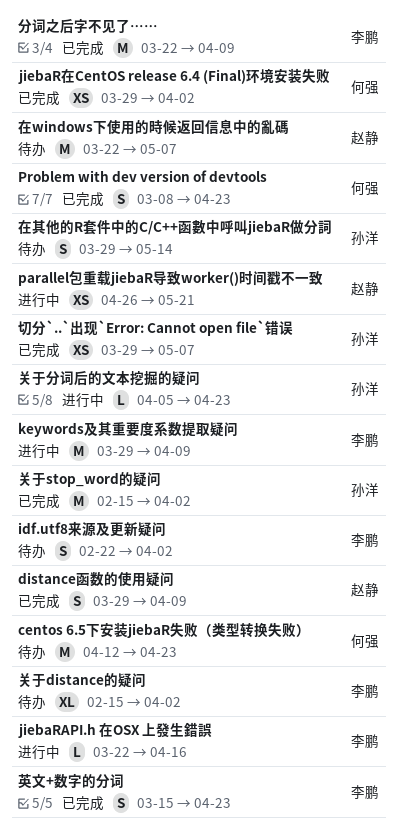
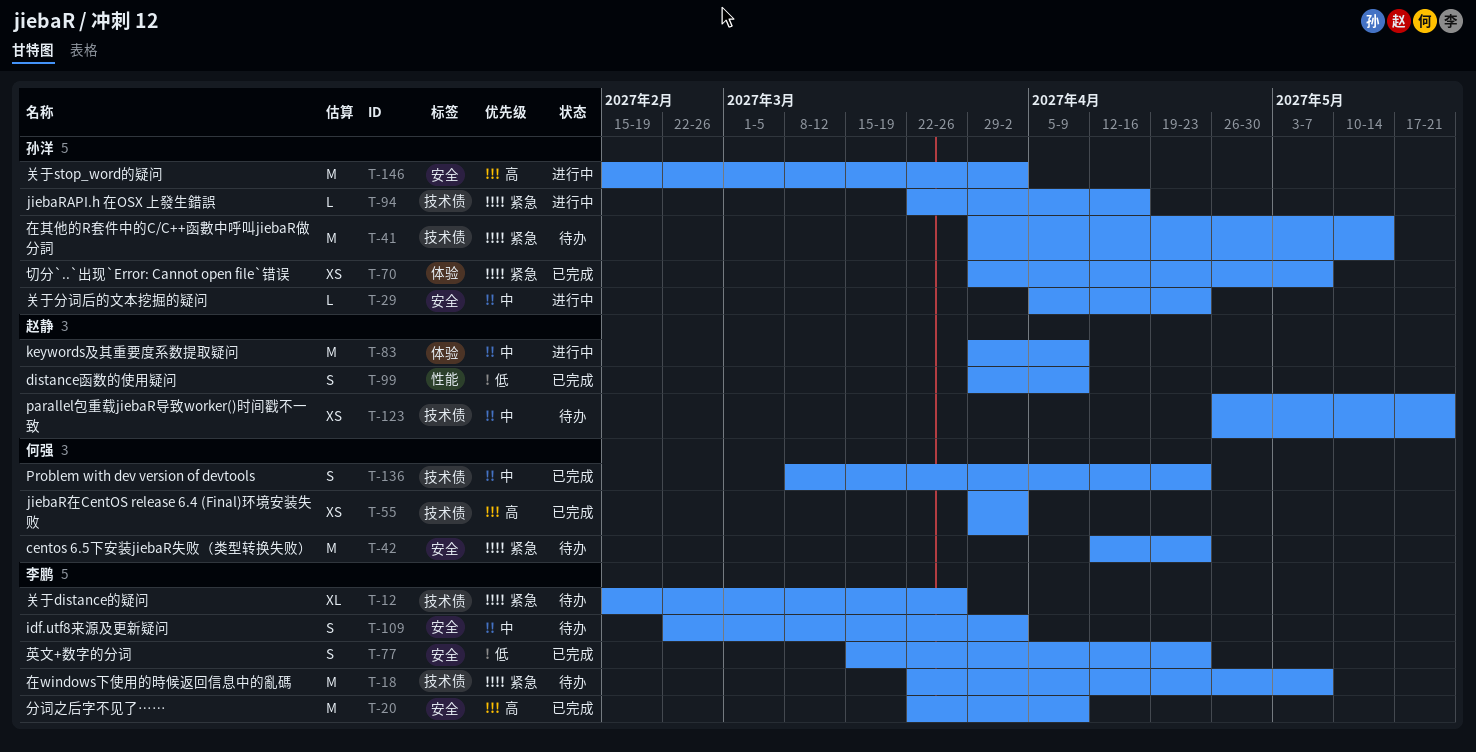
jiebaRAPI.h 在OSX 上發生錯誤, owner: 李鹏 -> 孙洋
keywords及其重要度系数提取疑问, owner: 李鹏 -> 赵静
parallel包重载jiebaR导致worker()时间戳不一致, status: 进行中 -> 待办
关于distance的疑问, due: Apr 2 -> Mar 26
关于stop_word的疑问, status: 已完成 -> 进行中
在windows下使用的時候返回信息中的亂碼, owner: 赵静 -> 李鹏
在其他的R套件中的C/C++函數中呼叫jiebaR做分詞, estimate: S -> M

